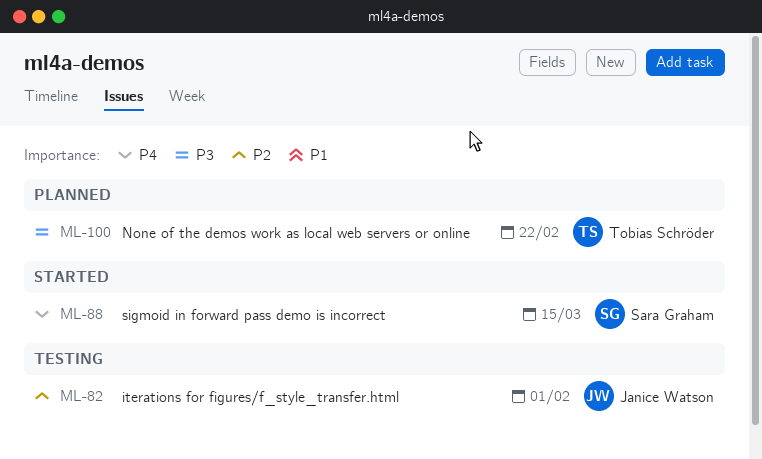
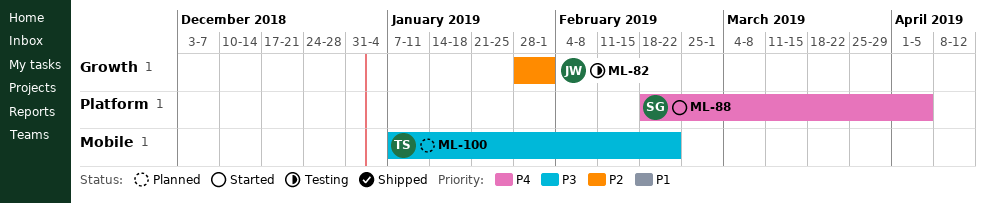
ML-88, due: Mar 15 -> Apr 5

